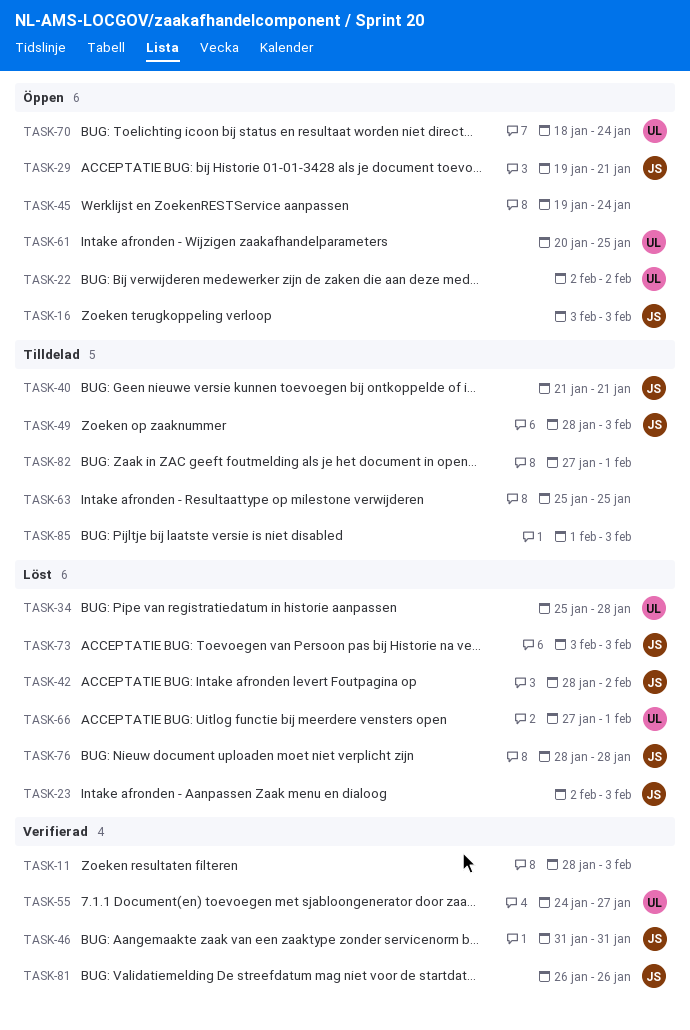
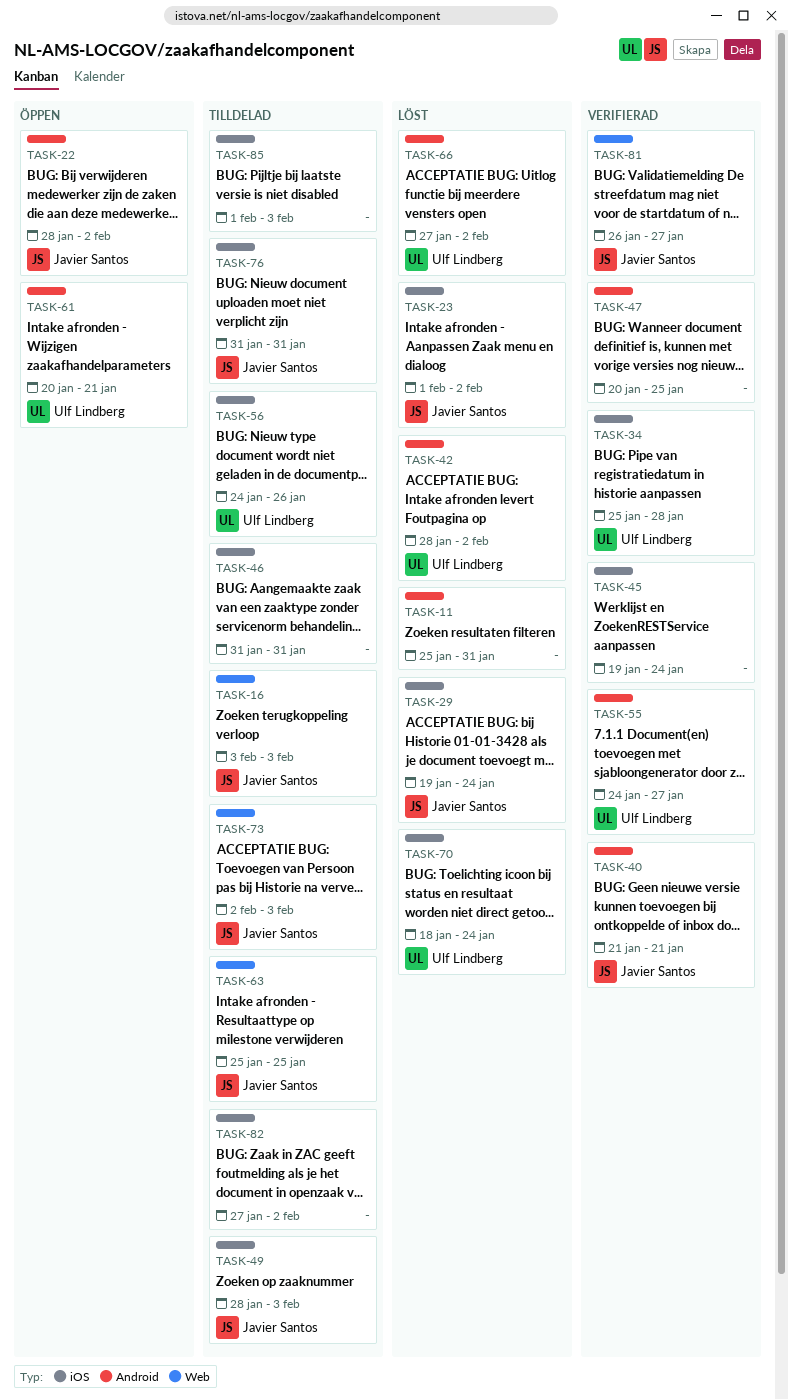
TASK-11, status: Verifierad -> Löst
TASK-11, start: Jan 28 -> Jan 25
TASK-11, due: Feb 3 -> Jan 31
TASK-16, status: Öppen -> Tilldelad
TASK-22, owner: Ulf Lindberg -> Javier Santos
TASK-22, start: Feb 2 -> Jan 28
TASK-23, start: Feb 2 -> Feb 1
TASK-23, due: Feb 3 -> Feb 2
TASK-29, status: Öppen -> Löst
TASK-29, due: Jan 21 -> Jan 24
TASK-34, status: Löst -> Verifierad
TASK-40, status: Tilldelad -> Verifierad
TASK-42, owner: Javier Santos -> Ulf Lindberg
TASK-45, status: Öppen -> Verifierad
TASK-46, status: Verifierad -> Tilldelad
TASK-46, owner: Javier Santos -> none
TASK-47: none -> present
TASK-56: none -> present
TASK-61, due: Jan 25 -> Jan 21
TASK-63, owner: none -> Javier Santos
TASK-66, due: Feb 1 -> Feb 2
TASK-70, status: Öppen -> Löst
TASK-73, status: Löst -> Tilldelad
TASK-73, start: Feb 3 -> Feb 2
TASK-76, status: Löst -> Tilldelad
TASK-76, start: Jan 28 -> Jan 31
TASK-76, due: Jan 28 -> Jan 31
TASK-81, due: Jan 26 -> Jan 27
TASK-82, due: Feb 1 -> Feb 2

